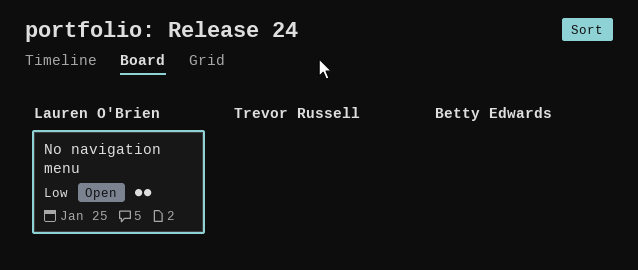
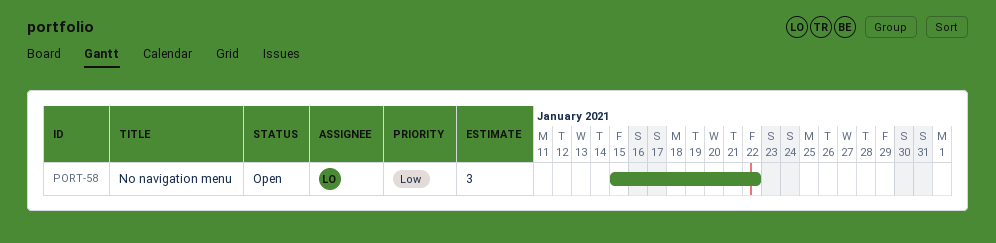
No navigation menu, estimate: 2 -> 3
No navigation menu, due: Jan 25 -> Jan 22

